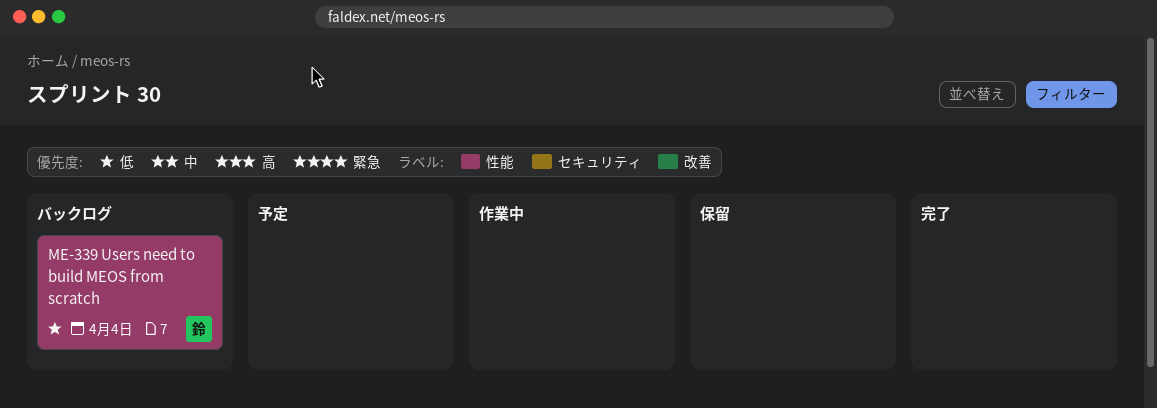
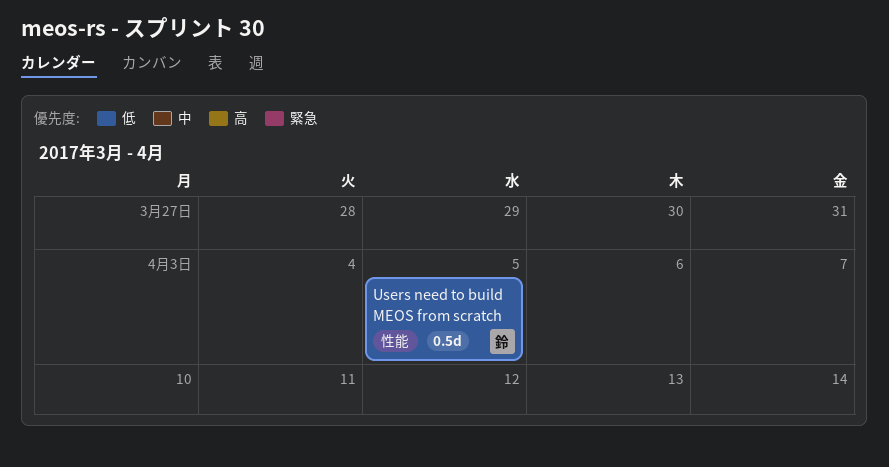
Users need to build MEOS from scratch, due: Apr 4 -> Apr 5

